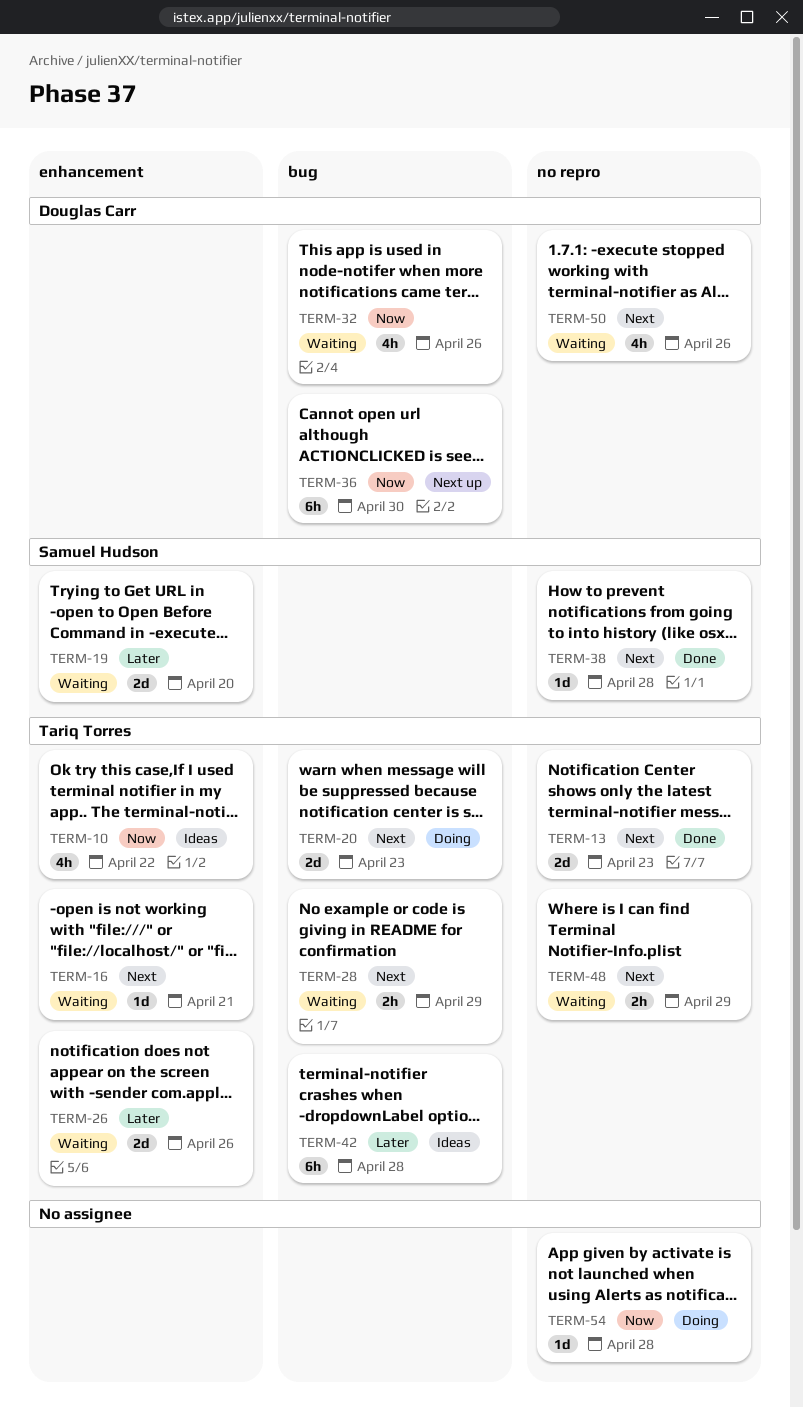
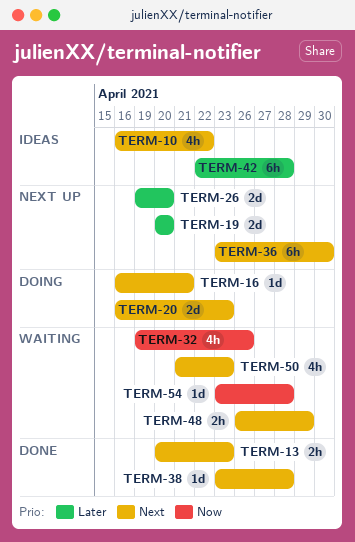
TERM-10, priority: Now -> Next
TERM-13, estimate: 2d -> 2h
TERM-16, status: Waiting -> Doing
TERM-19, status: Waiting -> Next up
TERM-26, status: Waiting -> Next up
TERM-26, due: Apr 26 -> Apr 20
TERM-28: present -> none
TERM-36, priority: Now -> Next
TERM-50, due: Apr 26 -> Apr 23
TERM-54, status: Doing -> Waiting

